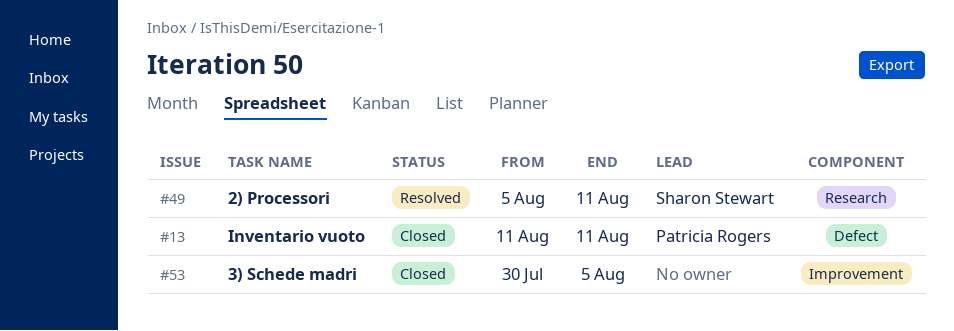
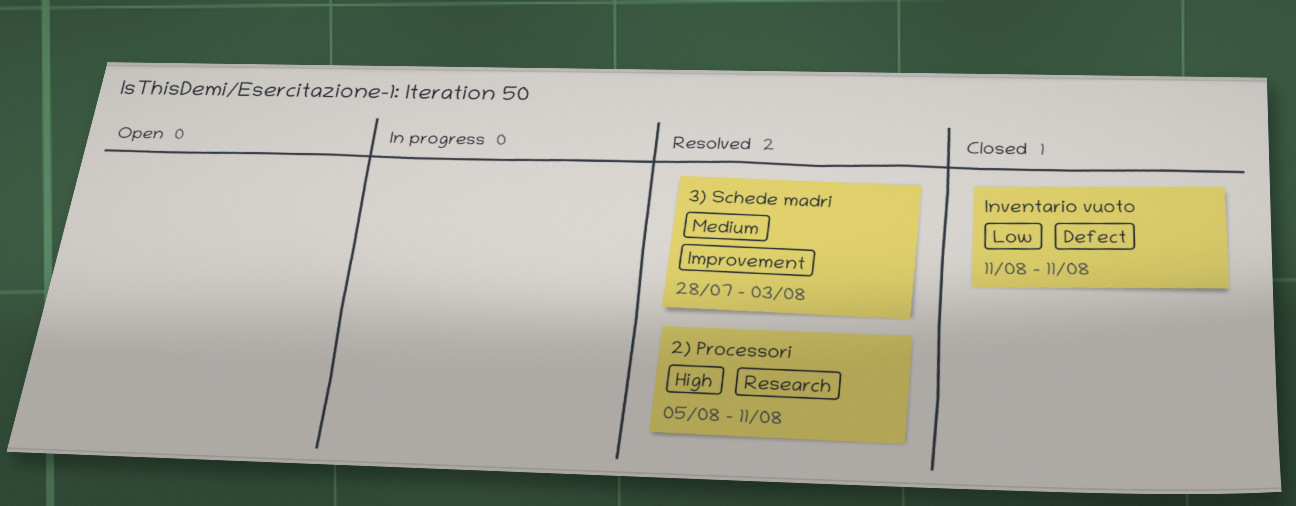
3) Schede madri, status: Closed -> Resolved
3) Schede madri, start: Jul 30 -> Jul 28
3) Schede madri, due: Aug 5 -> Aug 3

